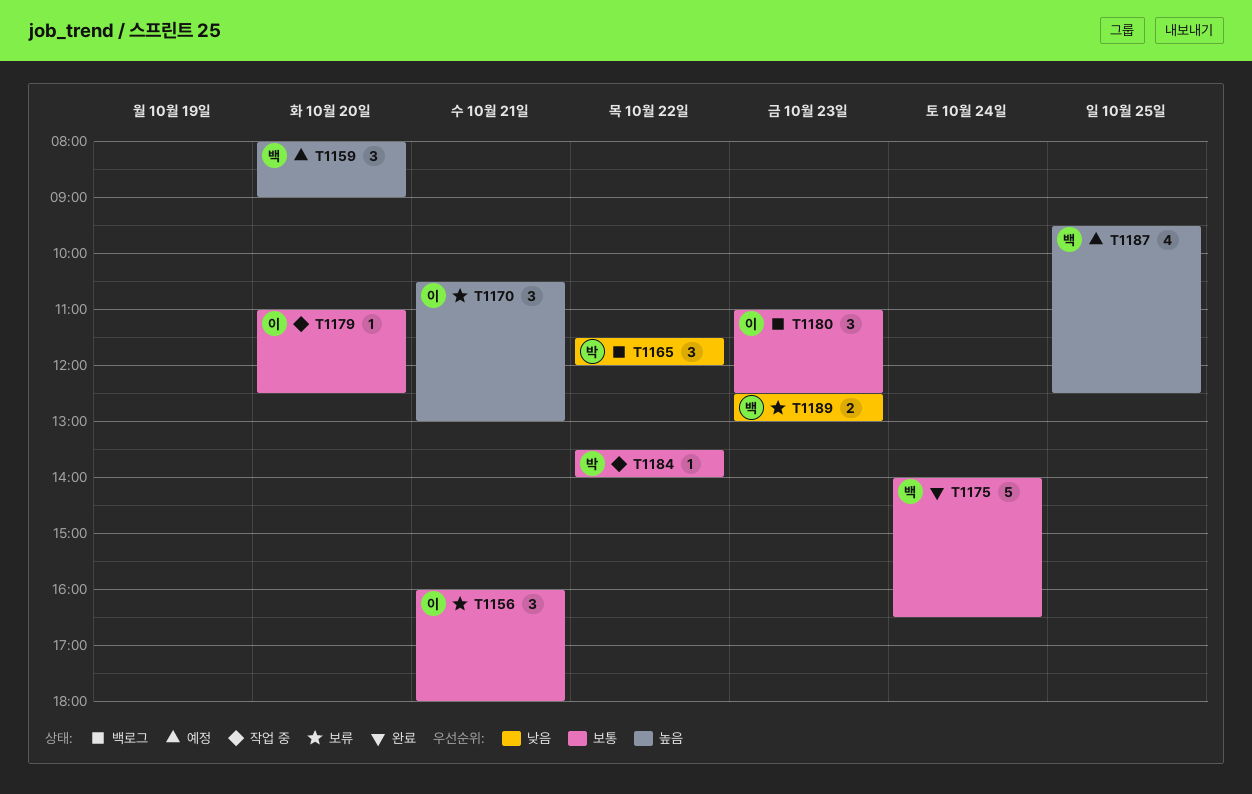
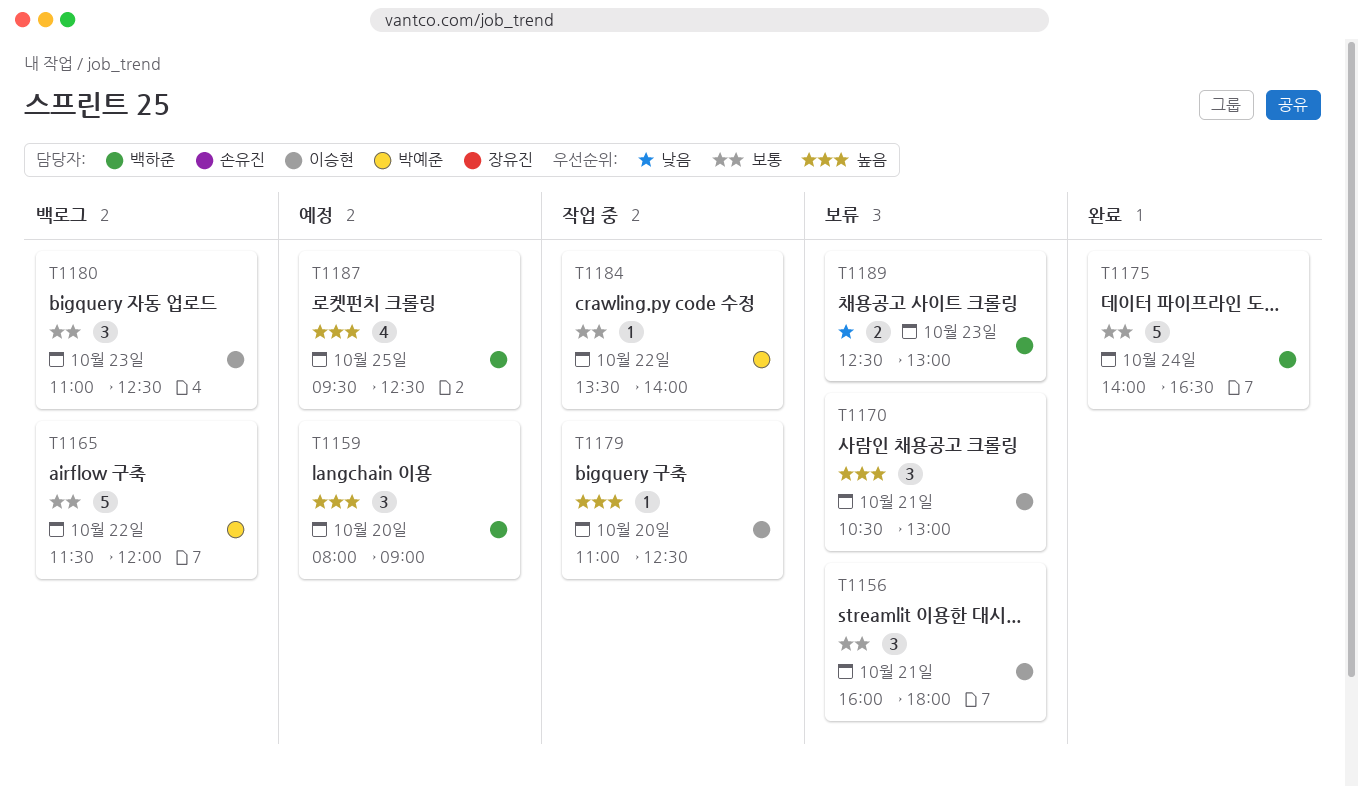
T1165, priority: 낮음 -> 보통
T1165, estimate: 3 -> 5
T1179, priority: 보통 -> 높음

